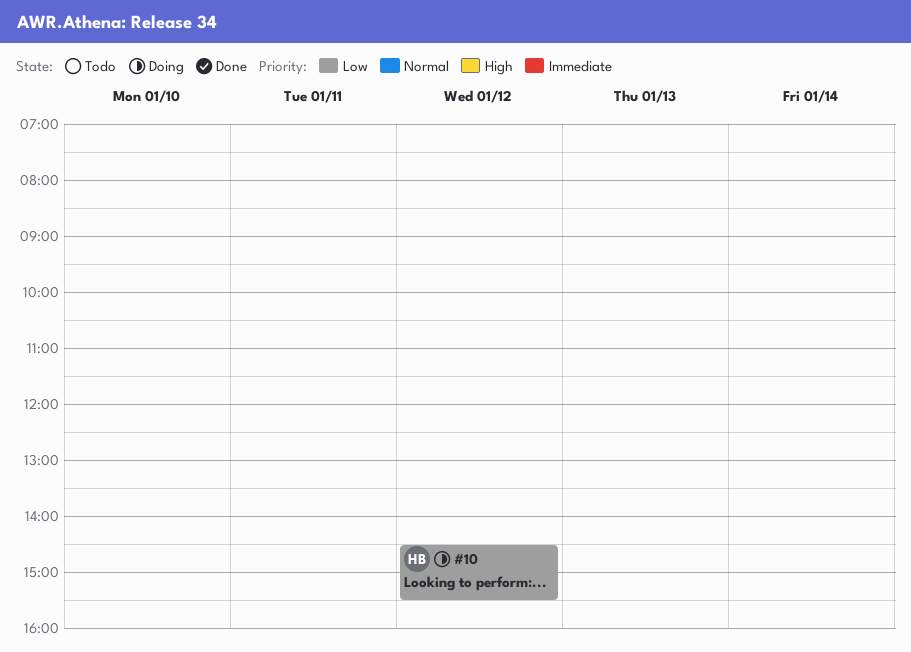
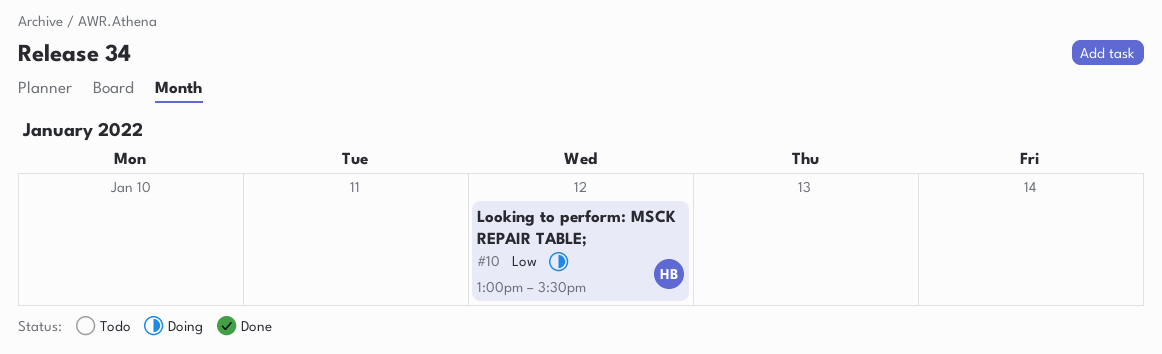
#10, begins: 14:30 -> 13:00

